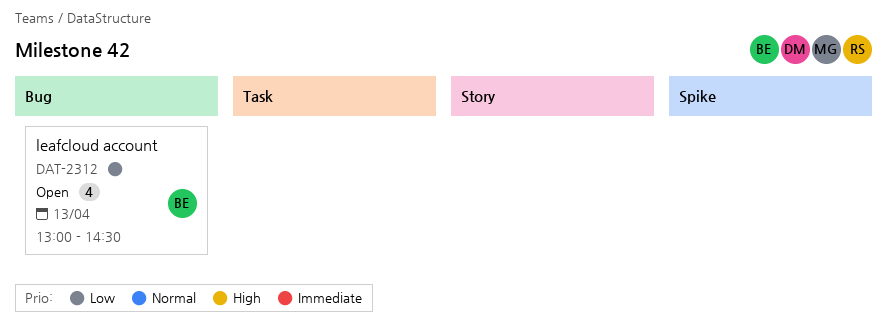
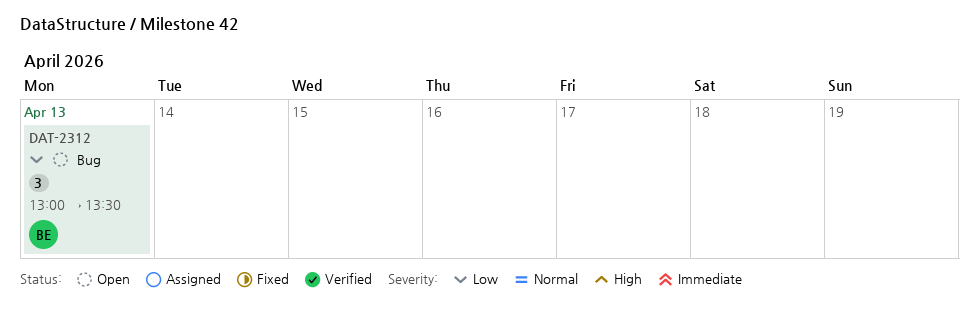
DAT-2312, estimate: 4 -> 3
DAT-2312, ends: 14:30 -> 13:30

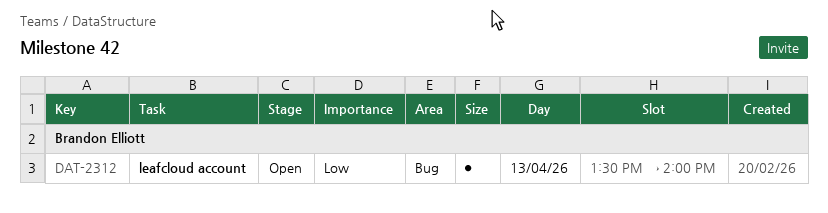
DAT-2312, estimate: 3 -> 1
DAT-2312, begins: 13:00 -> 13:30
DAT-2312, ends: 13:30 -> 14:00

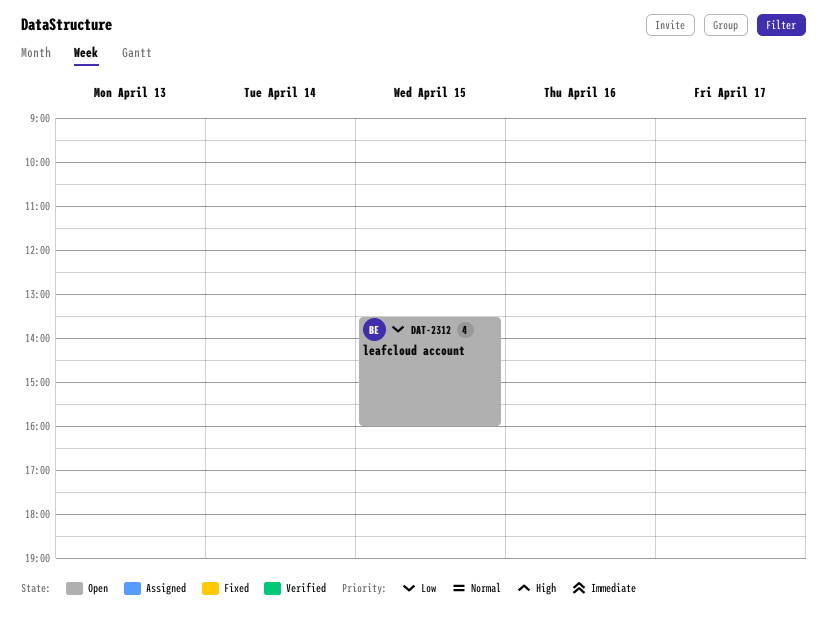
DAT-2312, estimate: 1 -> 4
DAT-2312, day: Apr 13 -> Apr 15
DAT-2312, ends: 14:00 -> 16:00

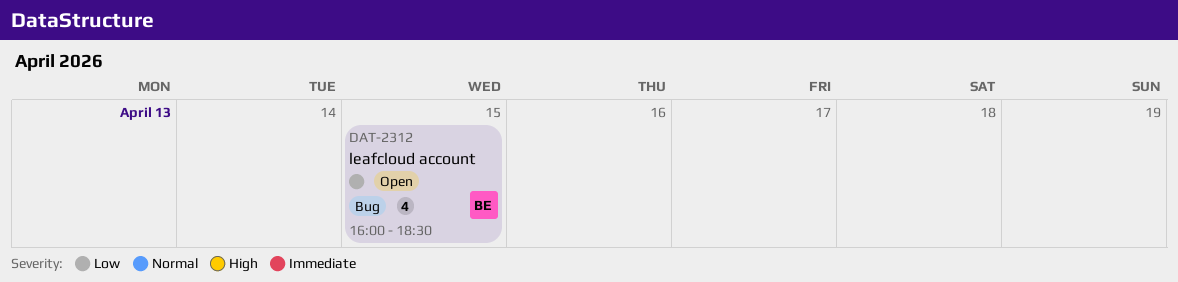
DAT-2312, begins: 13:30 -> 16:00
DAT-2312, ends: 16:00 -> 18:30

